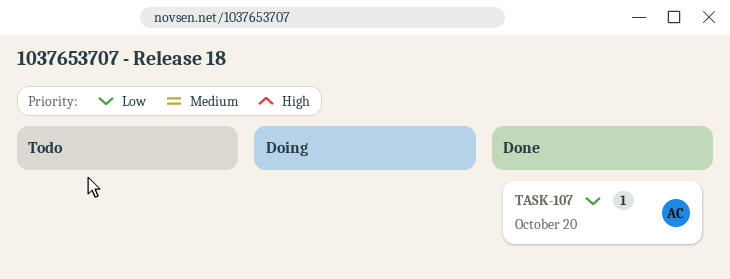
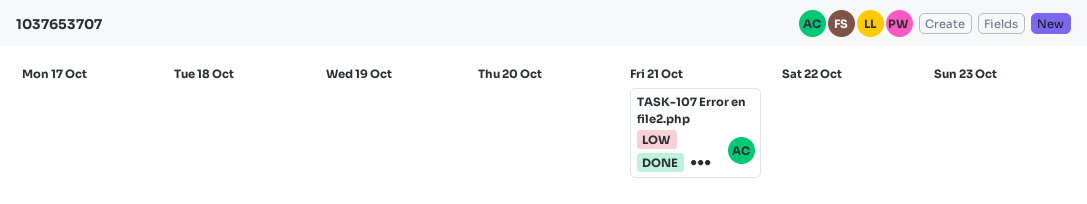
TASK-107, estimate: 1 -> 3
TASK-107, due: Oct 20 -> Oct 21

